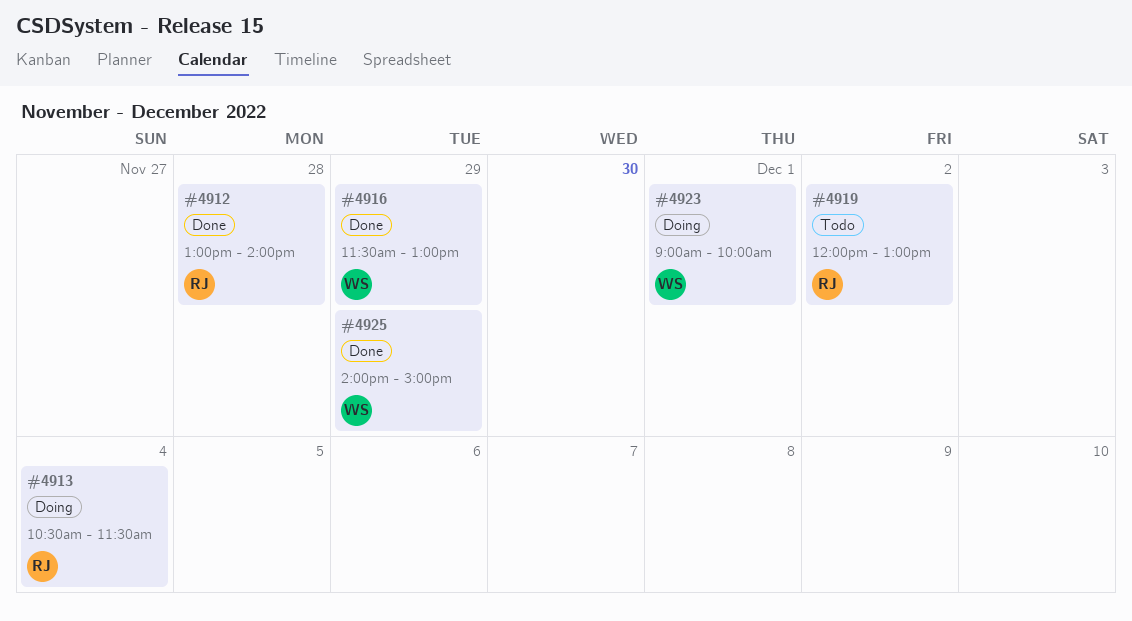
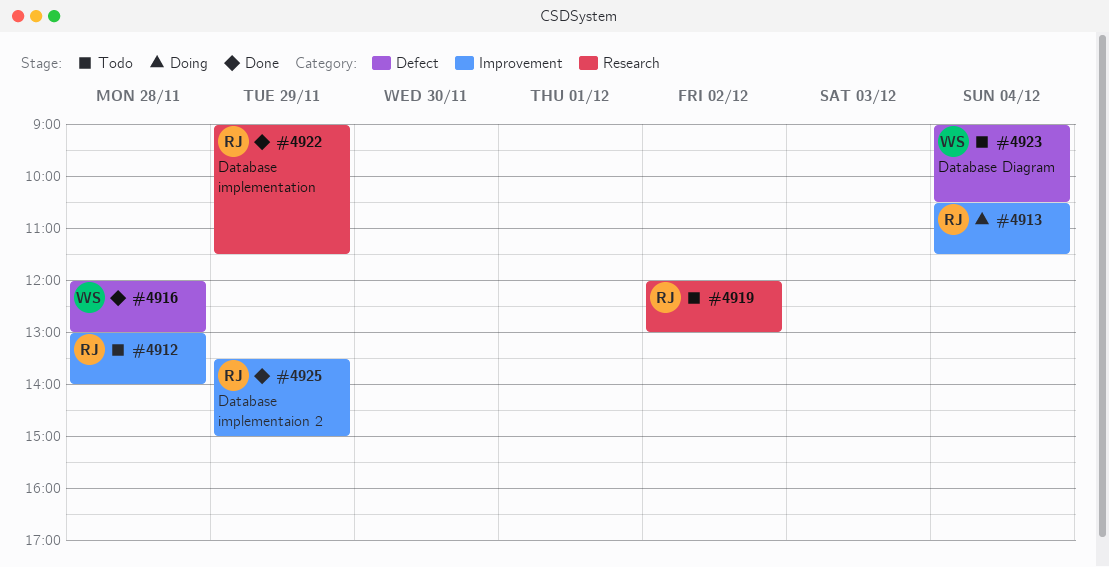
#4912, status: Done -> Todo
#4916, day: Nov 29 -> Nov 28
#4916, begins: 11:30 -> 12:00
#4922: none -> present
#4923, status: Doing -> Todo
#4923, day: Dec 1 -> Dec 4
#4923, ends: 10:00 -> 10:30
#4925, owner: WS -> RJ
#4925, begins: 14:00 -> 13:30

